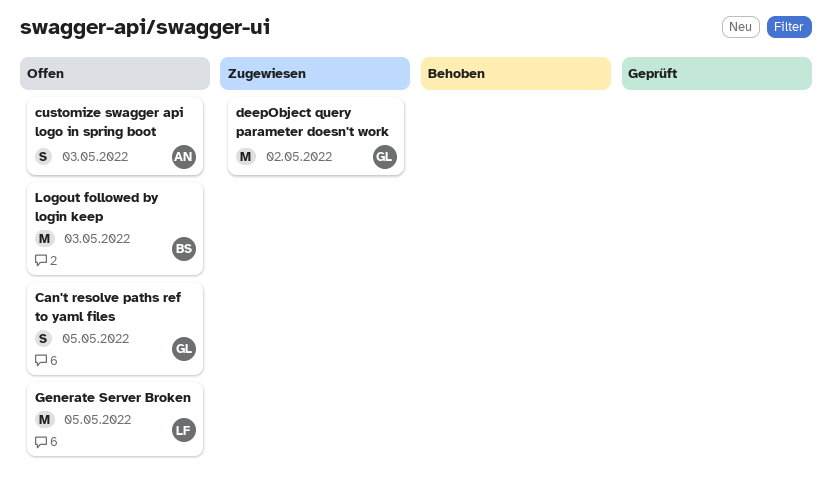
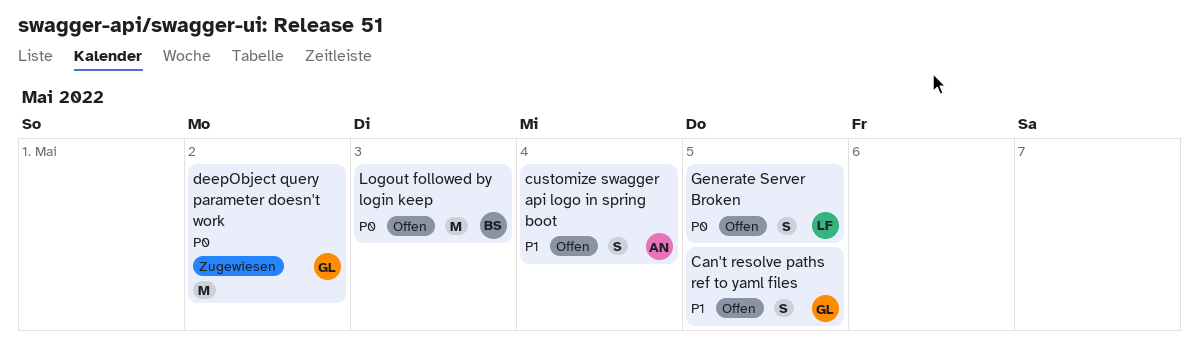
customize swagger api logo in spring boot, due: May 3 -> May 4
Generate Server Broken, estimate: M -> S

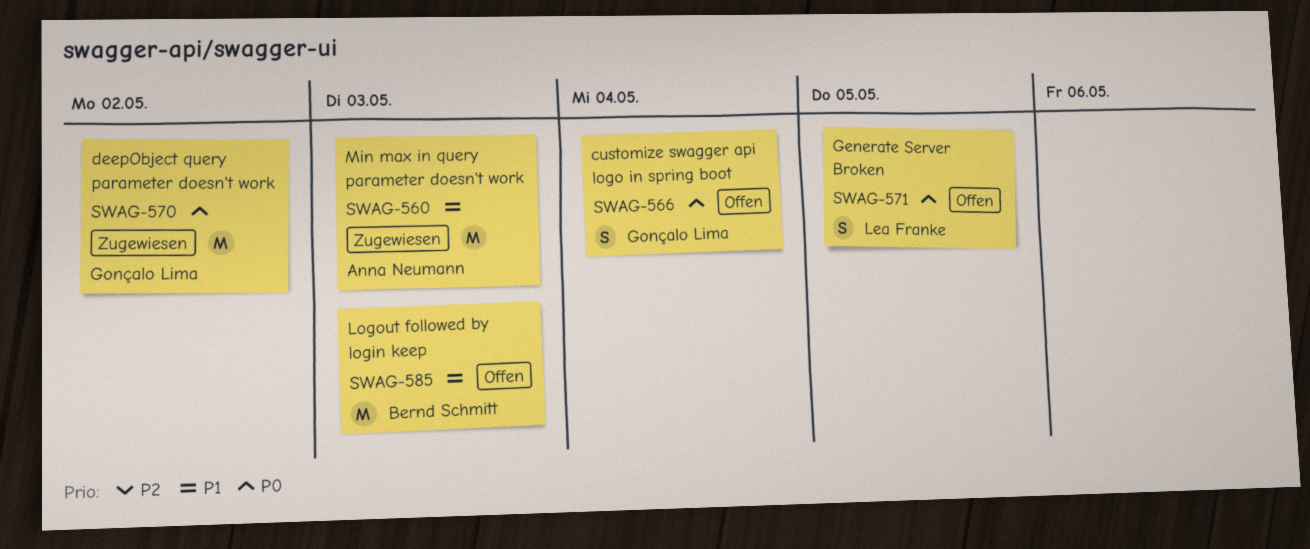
Can't resolve paths ref to yaml files: present -> none
customize swagger api logo in spring boot, owner: Anna Neumann -> Gonçalo Lima
customize swagger api logo in spring boot, priority: P1 -> P0
Logout followed by login keep, priority: P0 -> P1
Min max in query parameter doesn't work: none -> present

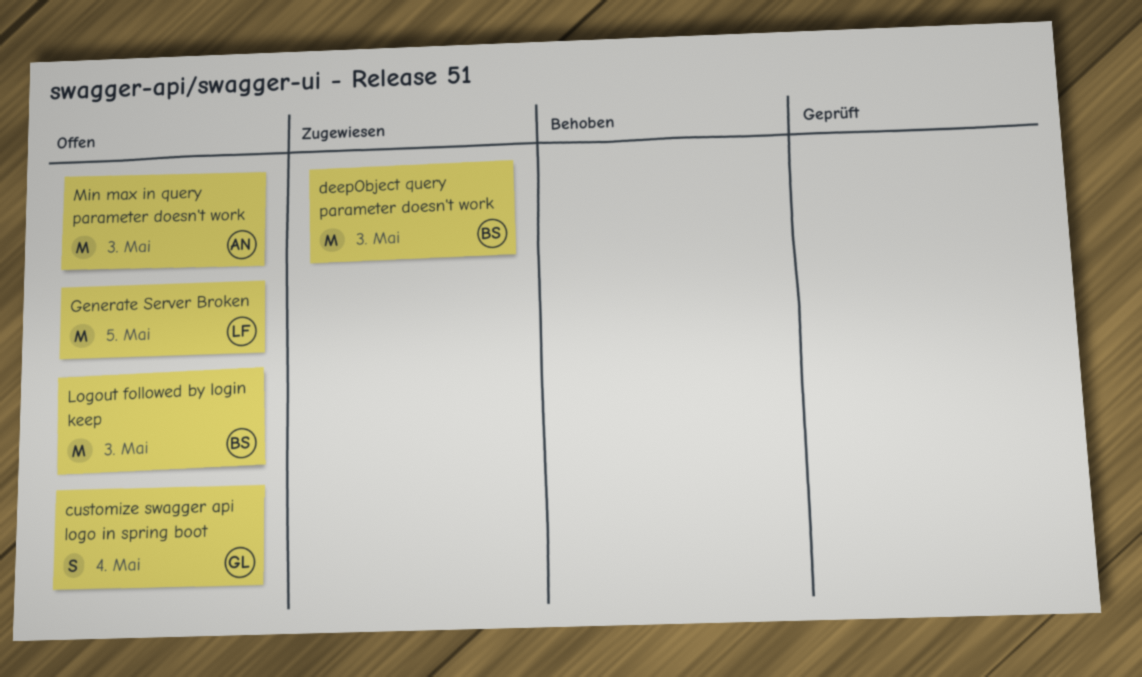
deepObject query parameter doesn't work, owner: Gonçalo Lima -> Bernd Schmitt
deepObject query parameter doesn't work, due: May 2 -> May 3
Generate Server Broken, estimate: S -> M
Min max in query parameter doesn't work, status: Zugewiesen -> Offen

